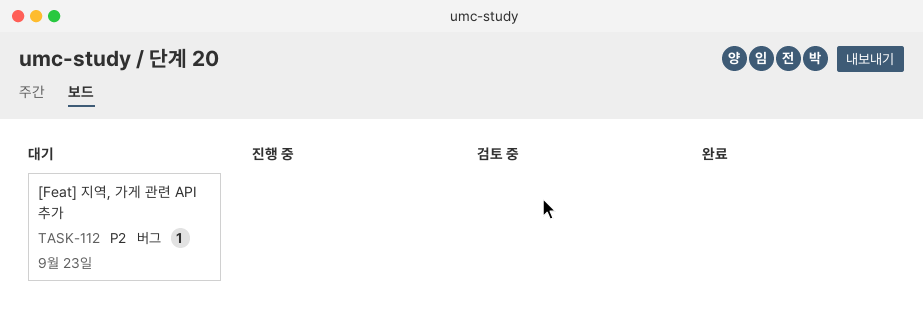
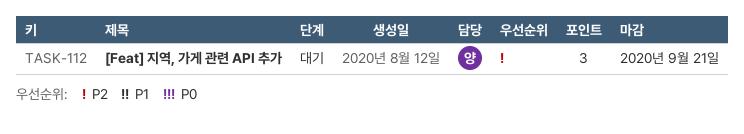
TASK-112, estimate: 1 -> 3
TASK-112, due: Sep 23 -> Sep 21

